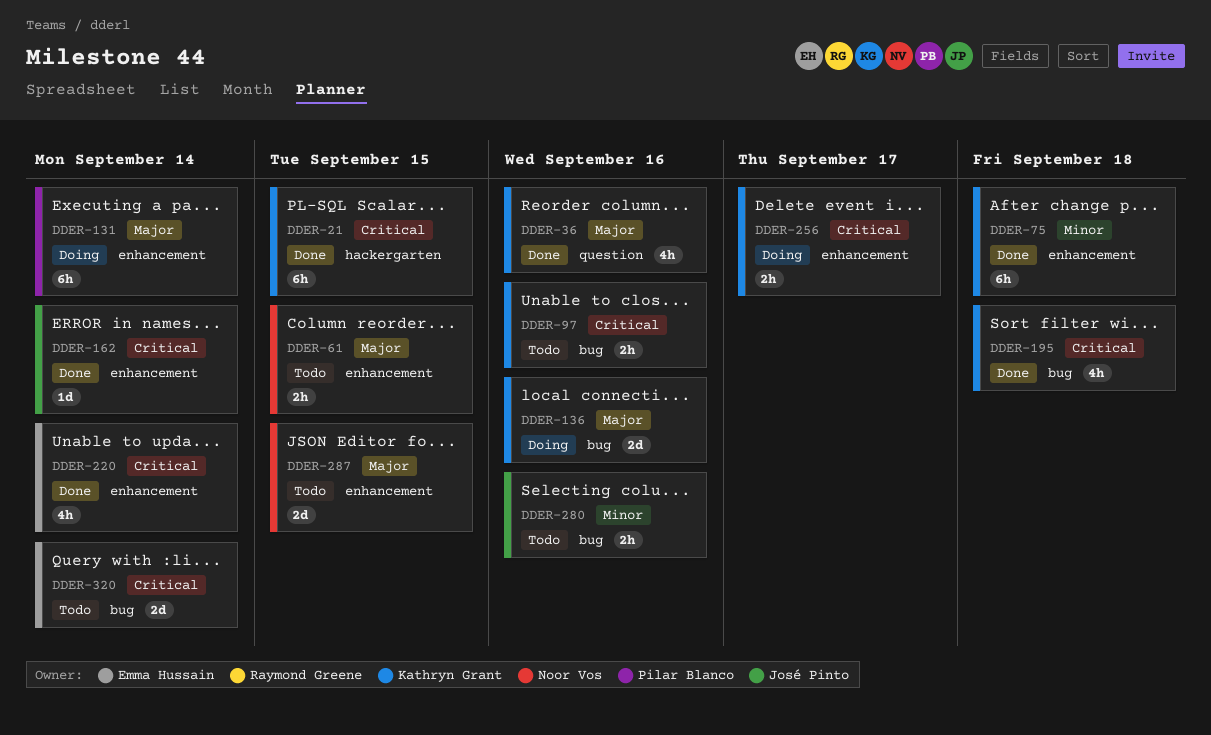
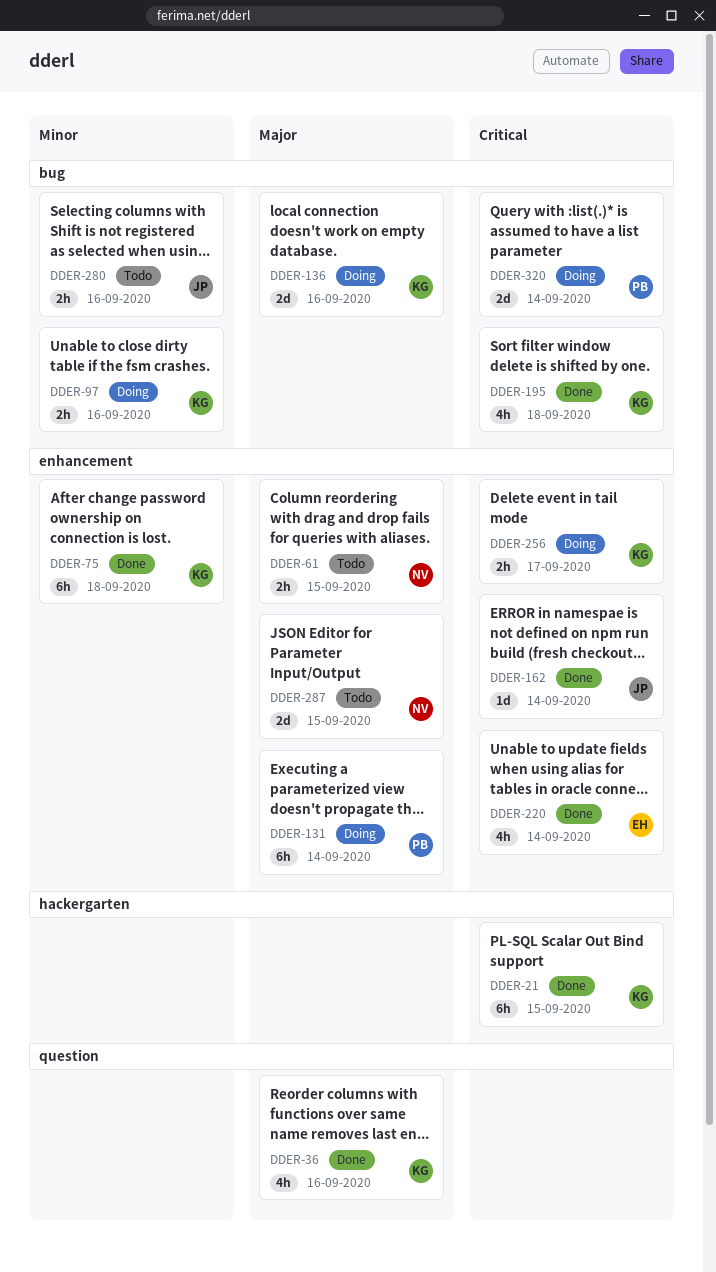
DDER-97, status: Todo -> Doing
DDER-97, priority: Critical -> Minor
DDER-320, status: Todo -> Doing
DDER-320, owner: Emma Hussain -> Pilar Blanco

